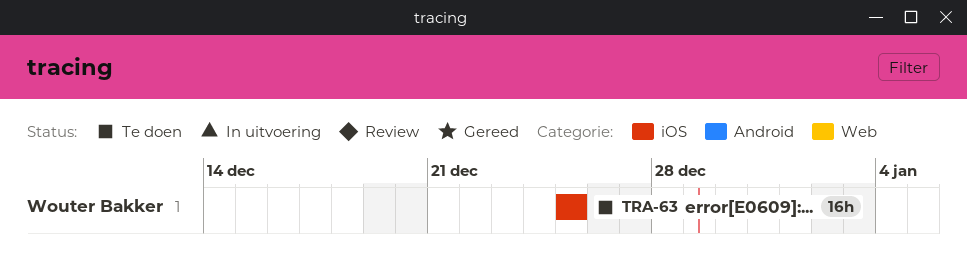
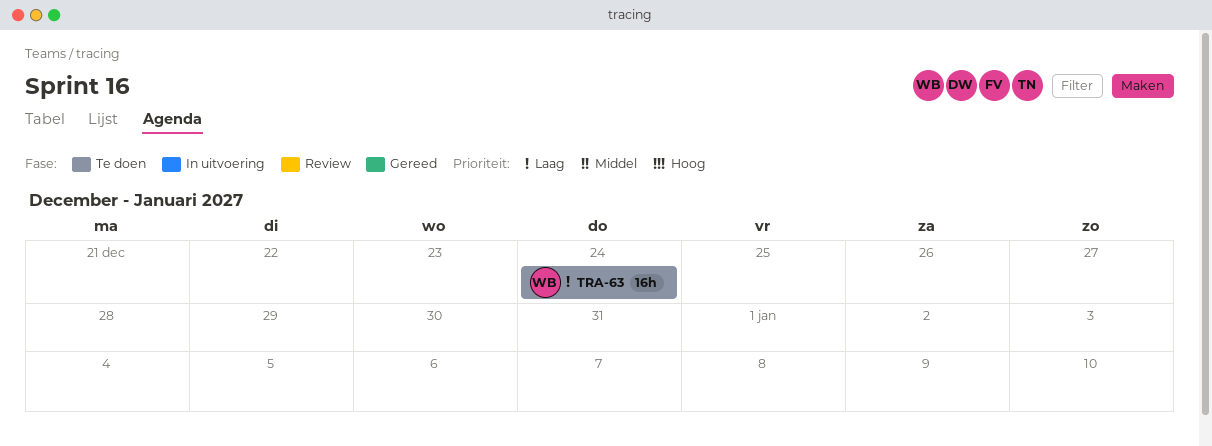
TRA-63, start: Dec 25 -> Dec 24
TRA-63, due: Dec 25 -> Dec 24

